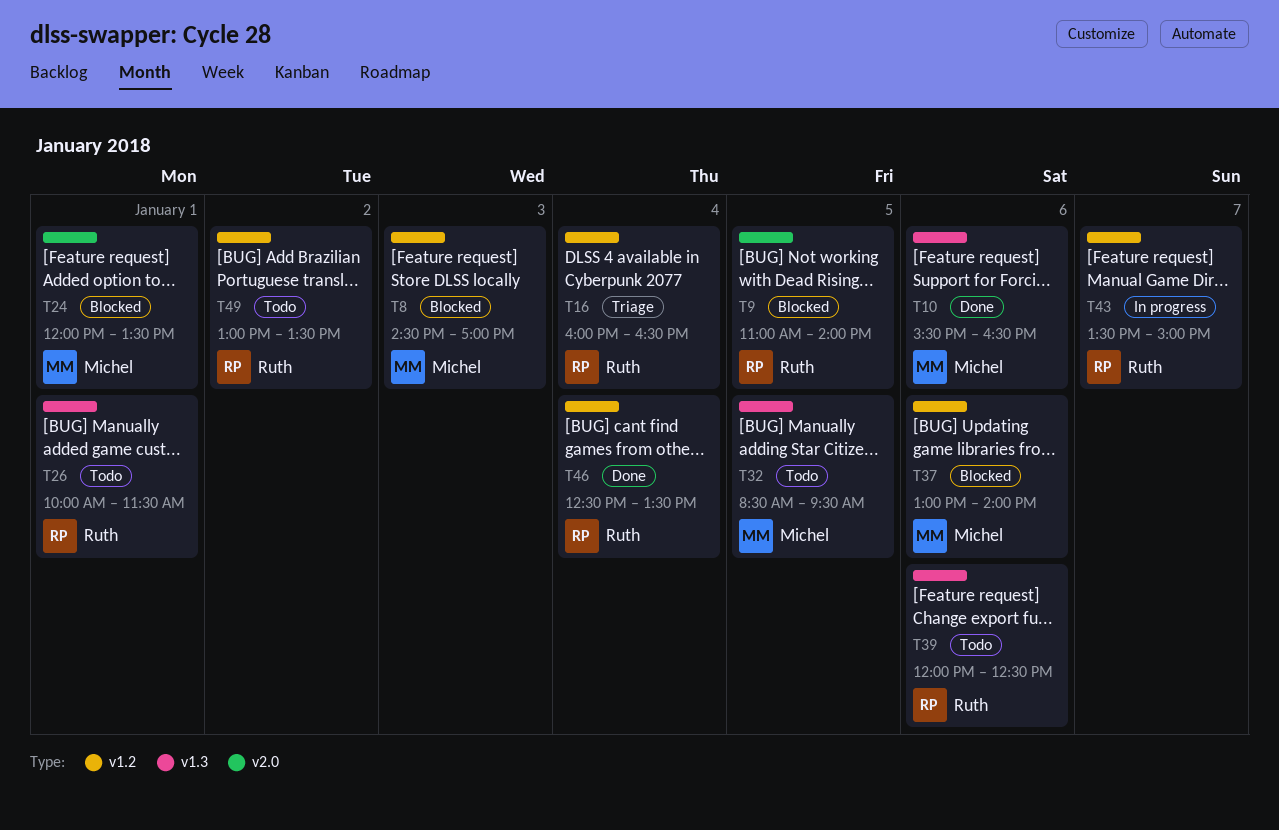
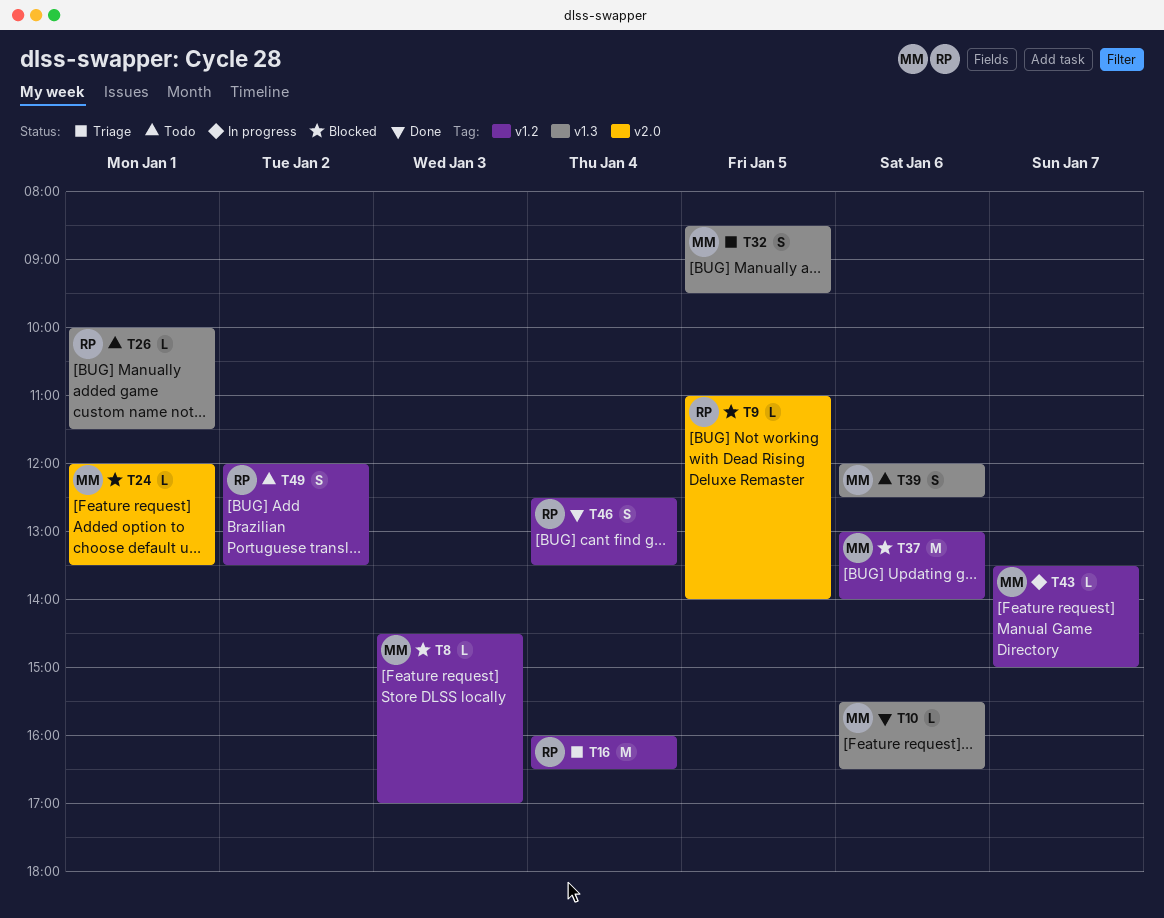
T32, status: Todo -> Triage
T39, owner: Ruth -> Michel
T43, owner: Ruth -> Michel
T49, begins: 13:00 -> 12:00

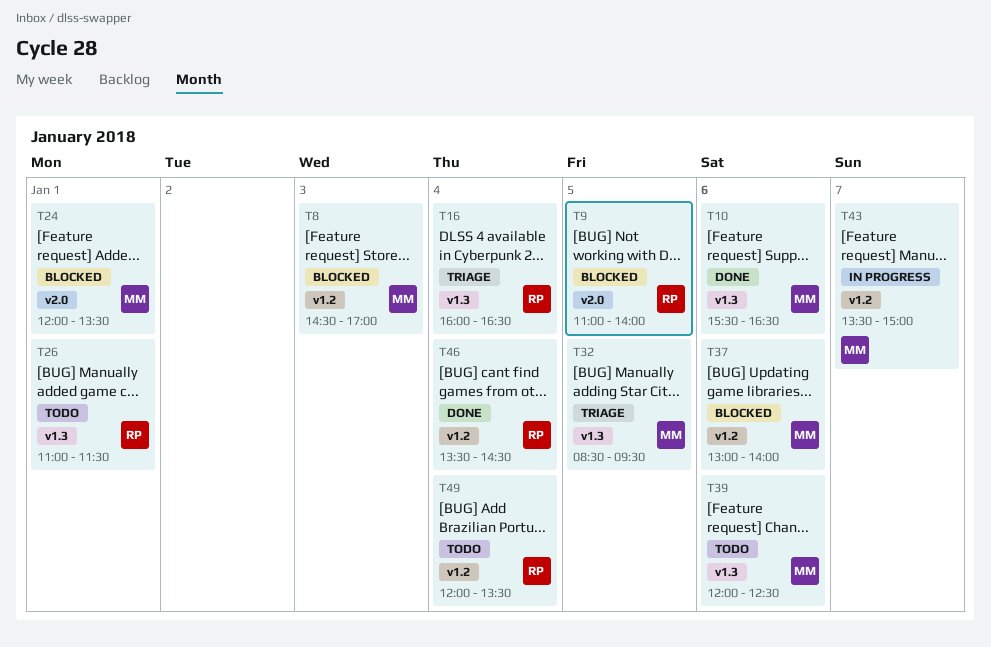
T16, label: v1.2 -> v1.3
T26, begins: 10:00 -> 11:00
T46, begins: 12:30 -> 13:30
T46, ends: 13:30 -> 14:30
T49, day: Jan 2 -> Jan 4

